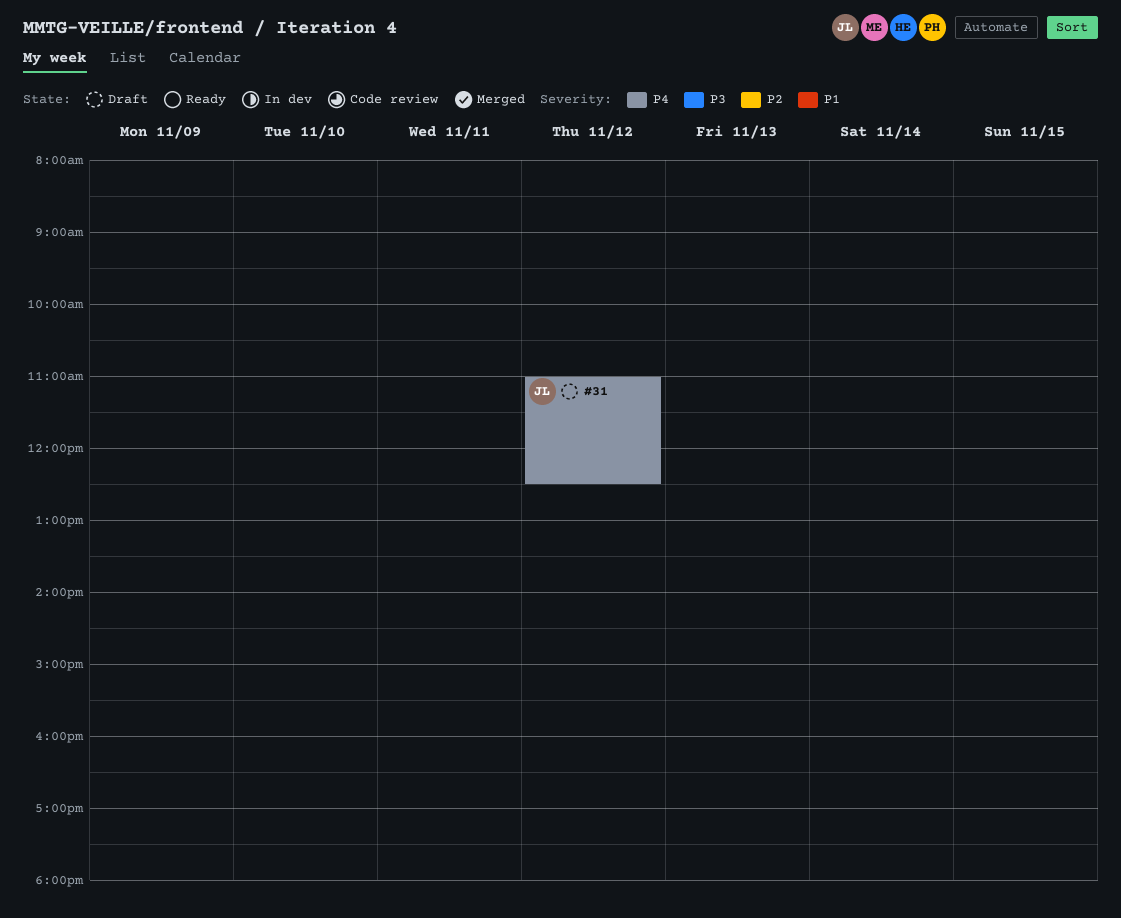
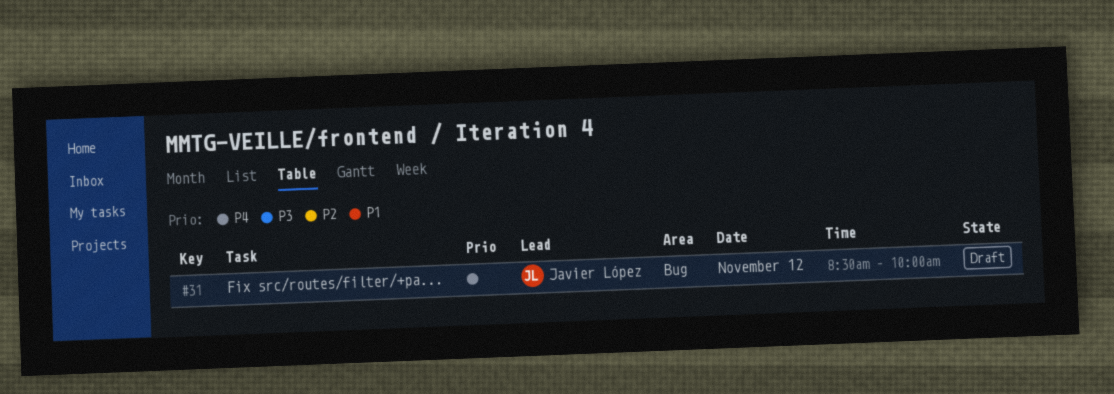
#31, begins: 11:00 -> 08:30
#31, ends: 12:30 -> 10:00

